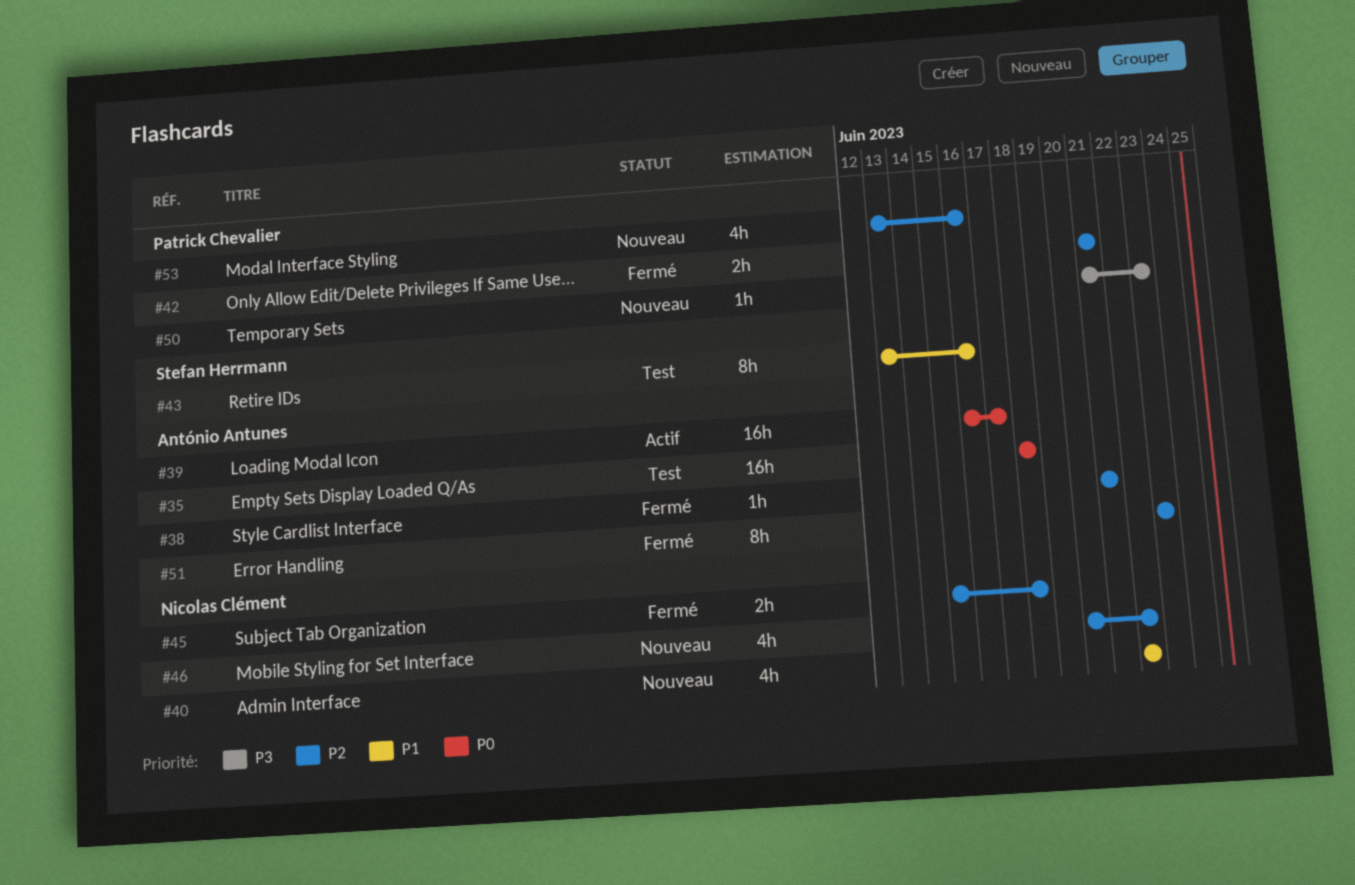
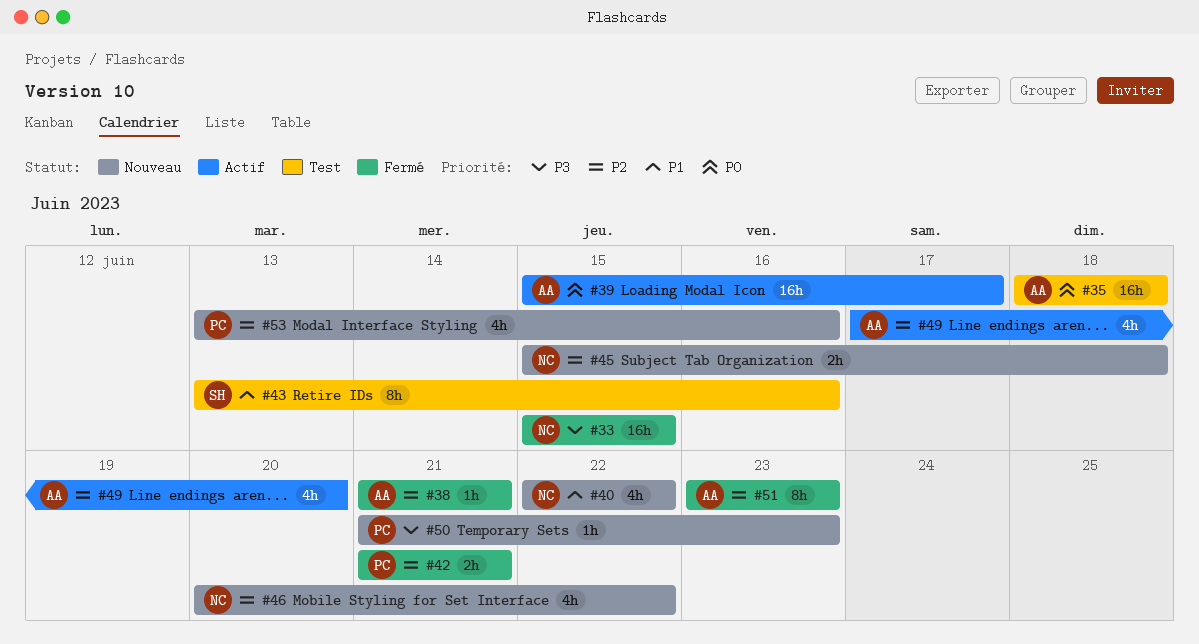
#33: none -> present
#39, start: Jun 16 -> Jun 15
#45, status: Fermé -> Nouveau
#49: none -> present

